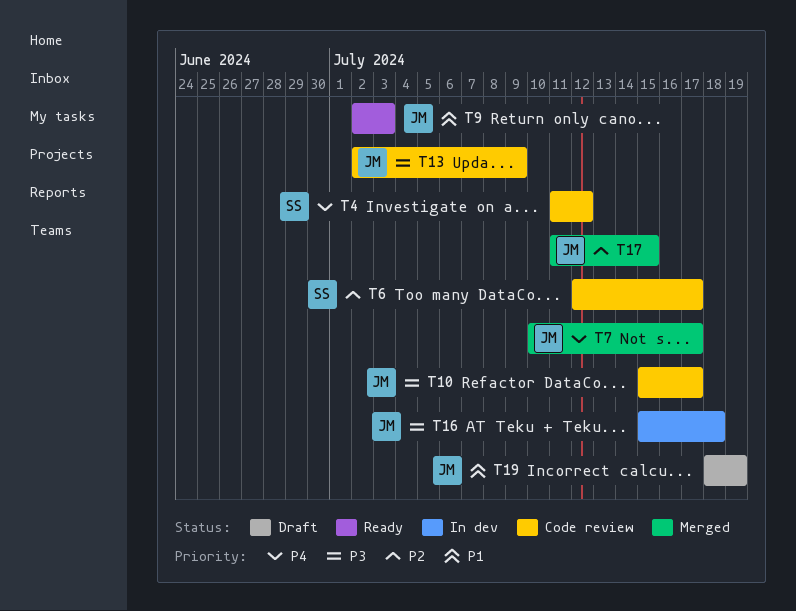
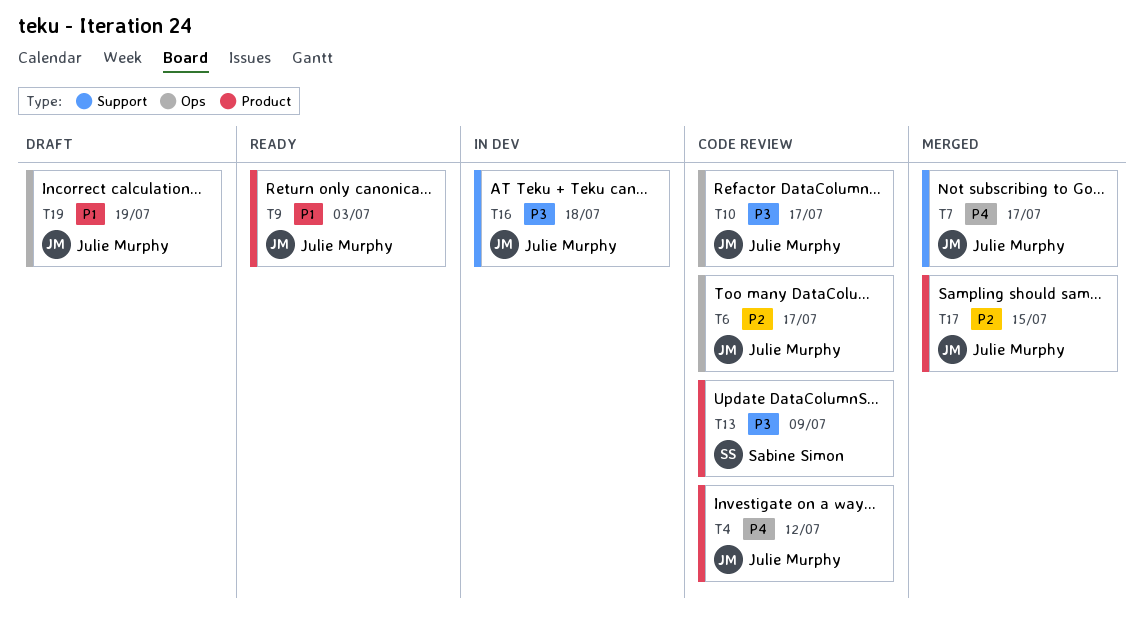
T4, owner: Sabine Simon -> Julie Murphy
T6, owner: Sabine Simon -> Julie Murphy
T13, owner: Julie Murphy -> Sabine Simon

